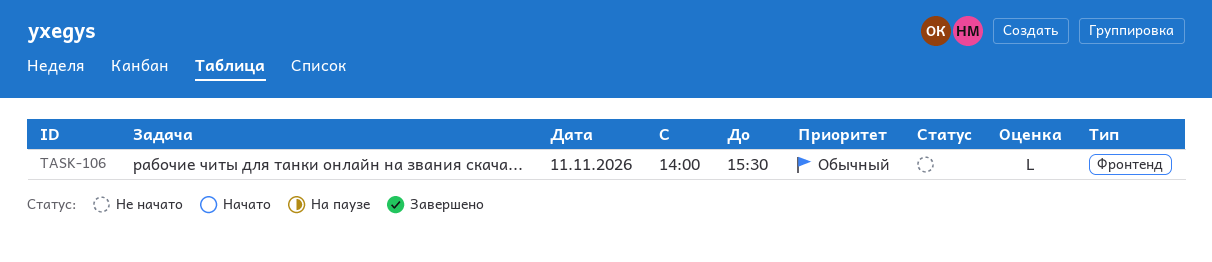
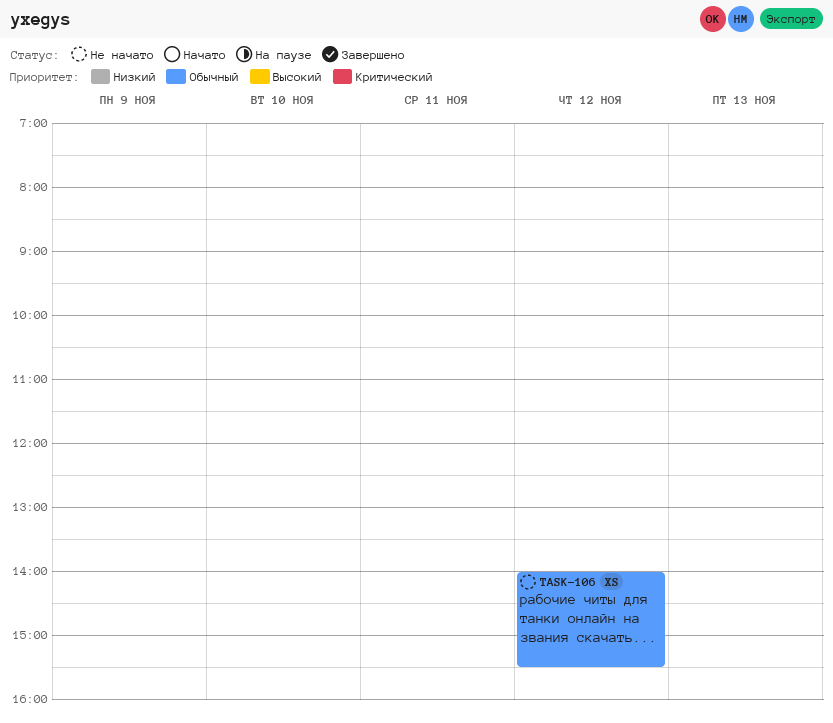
TASK-106, estimate: L -> XS
TASK-106, day: Nov 11 -> Nov 12

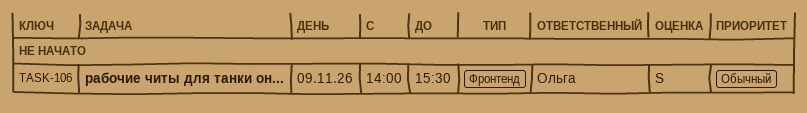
TASK-106, estimate: XS -> S
TASK-106, day: Nov 12 -> Nov 9

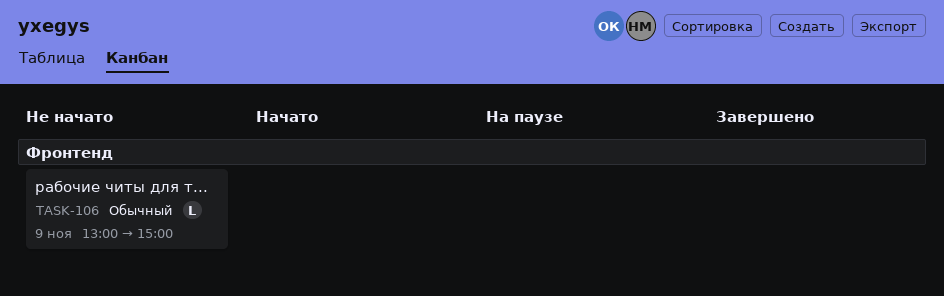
TASK-106, estimate: S -> L
TASK-106, begins: 14:00 -> 13:00
TASK-106, ends: 15:30 -> 15:00

